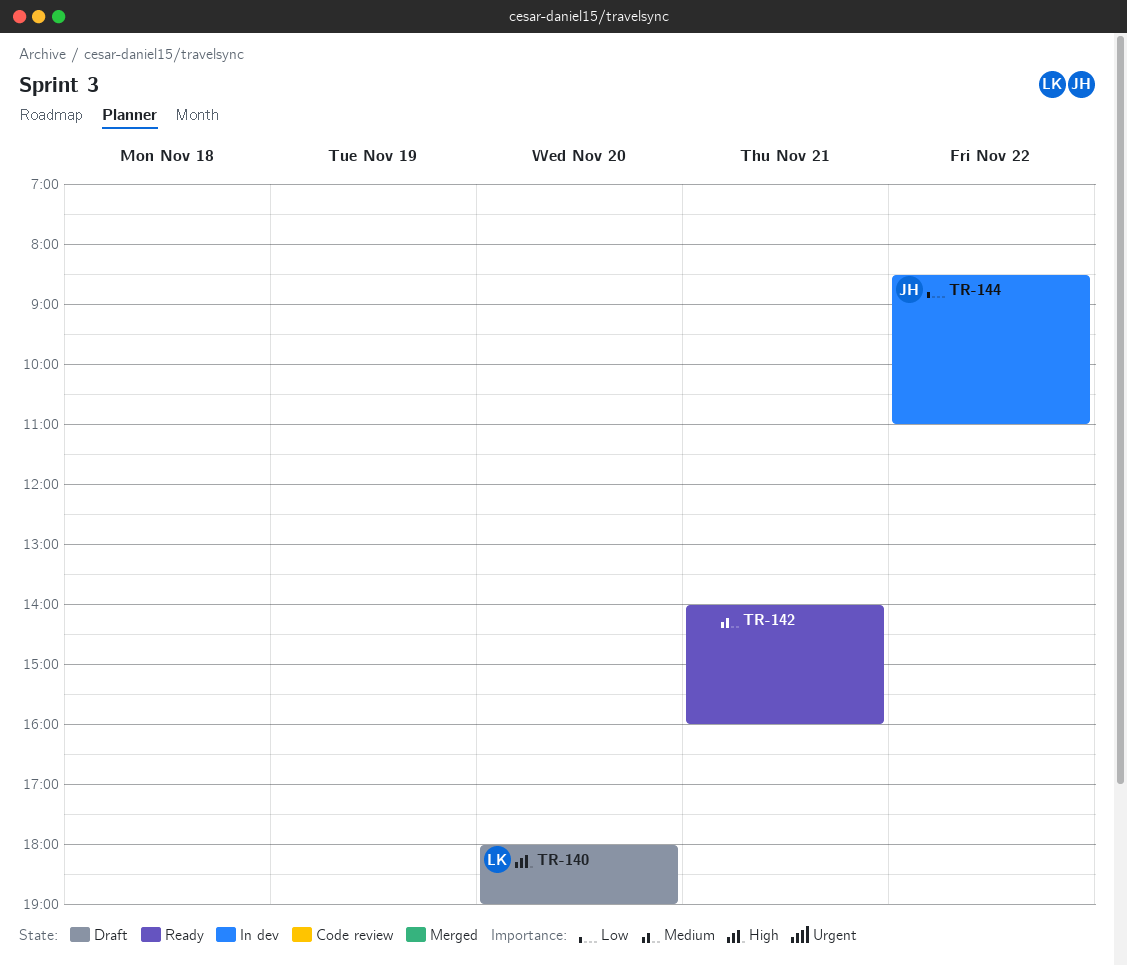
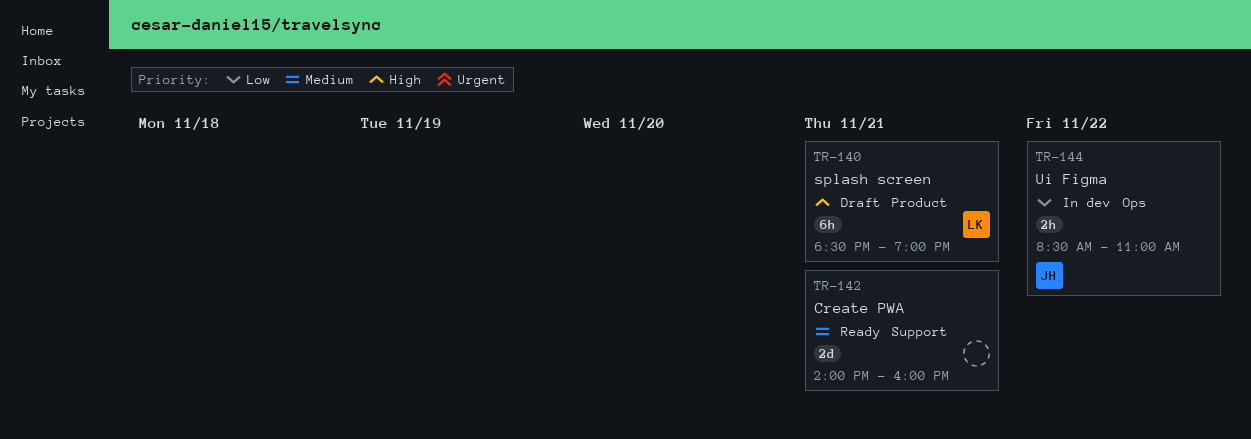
TR-140, day: Nov 20 -> Nov 21
TR-140, begins: 18:00 -> 18:30

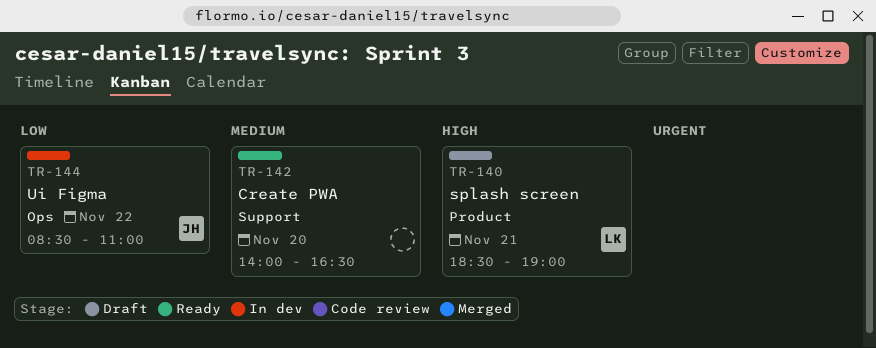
TR-142, day: Nov 21 -> Nov 20
TR-142, ends: 16:00 -> 16:30

